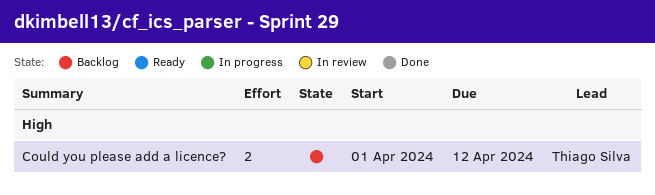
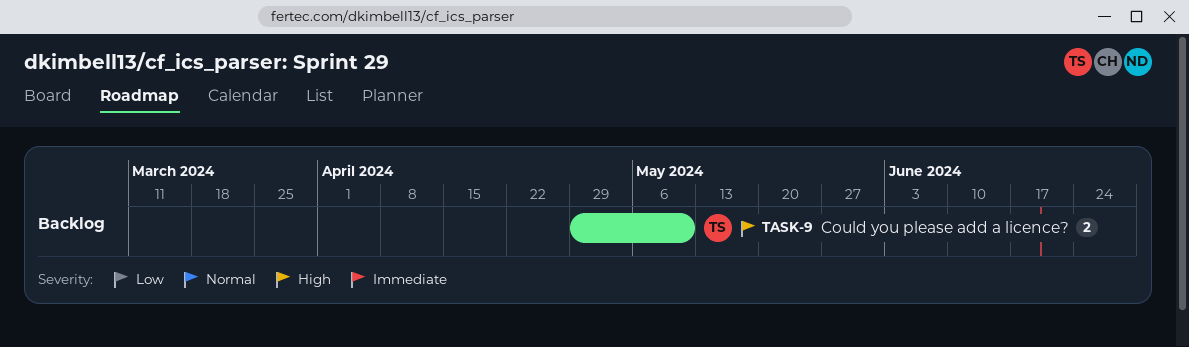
Could you please add a licence?, start: Apr 1 -> Apr 29
Could you please add a licence?, due: Apr 12 -> May 10

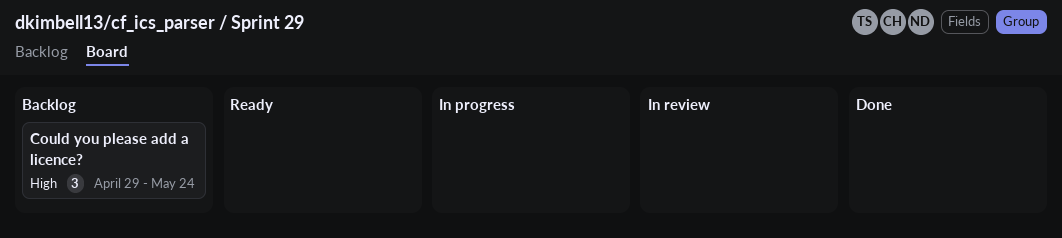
Could you please add a licence?, estimate: 2 -> 3
Could you please add a licence?, due: May 10 -> May 24

